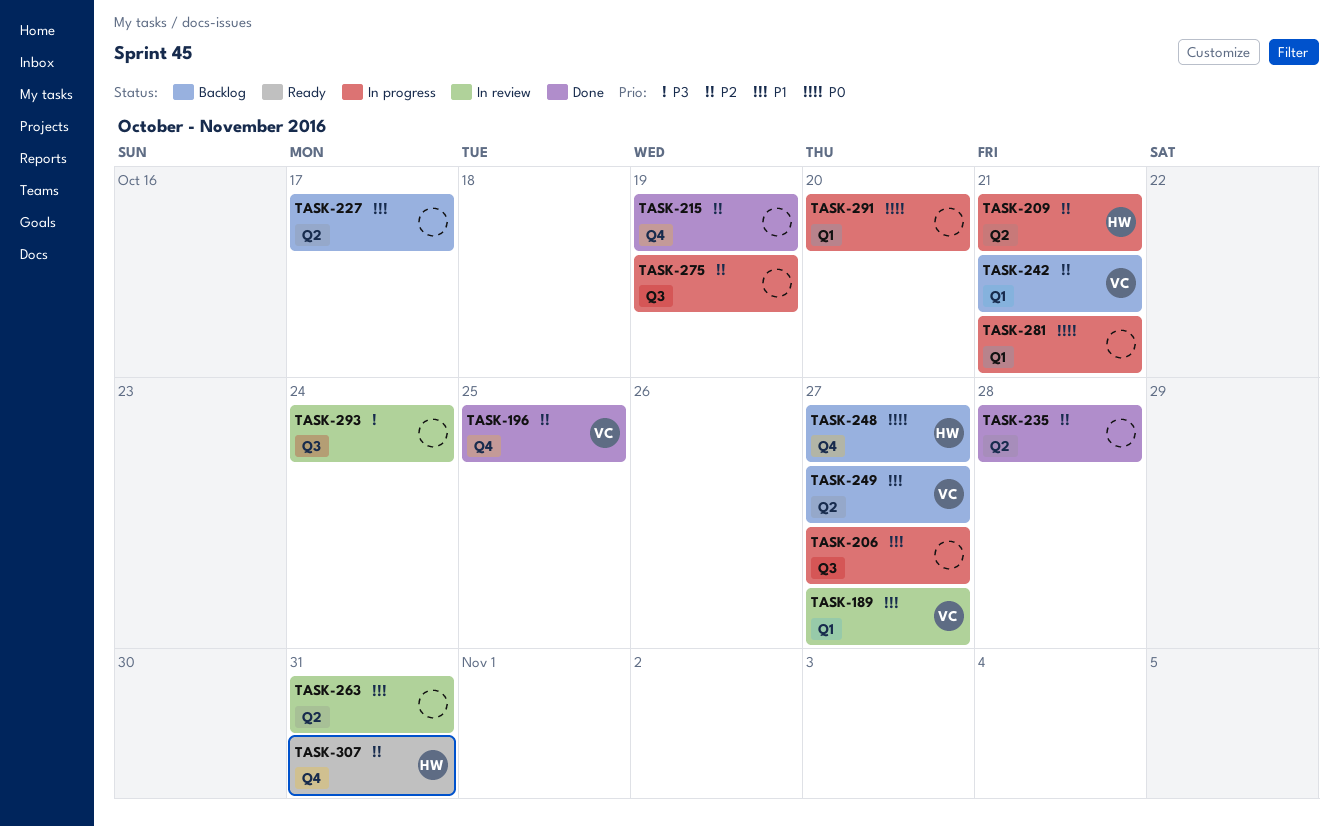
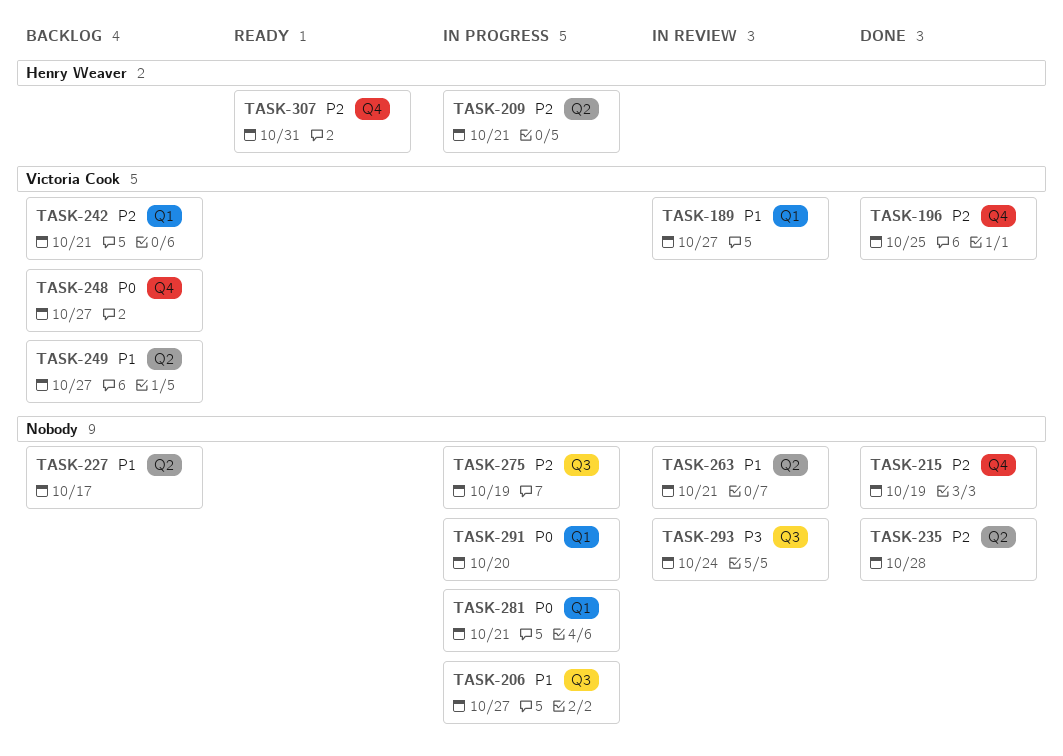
TASK-248, owner: Henry Weaver -> Victoria Cook
TASK-263, due: Oct 31 -> Oct 21

